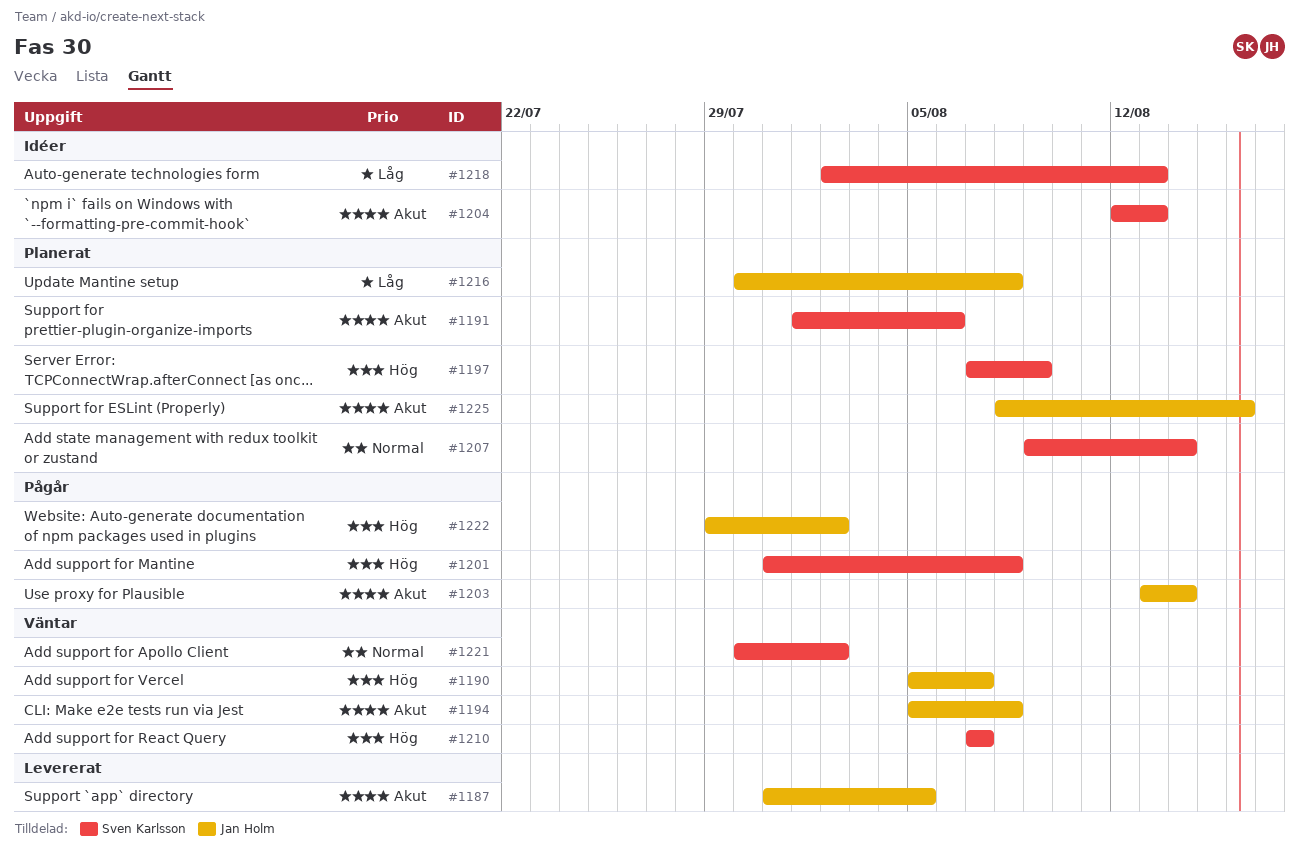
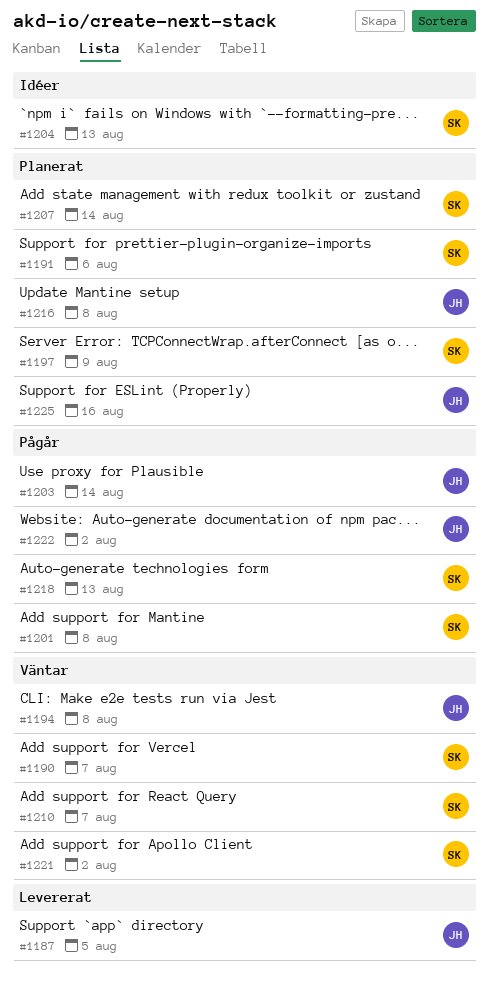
#1190, owner: Jan Holm -> Sven Karlsson
#1218, status: Idéer -> Pågår

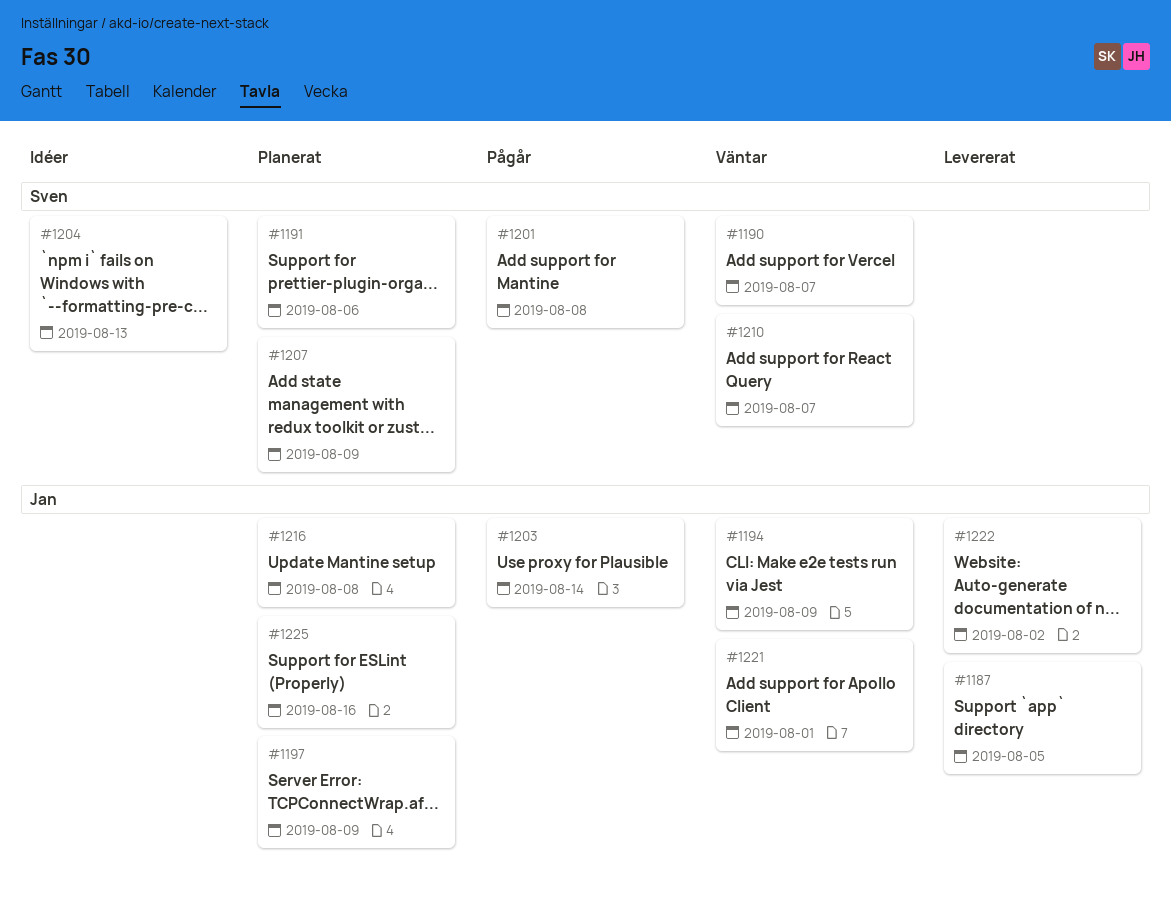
#1194, due: Aug 8 -> Aug 9
#1197, owner: Sven -> Jan
#1207, due: Aug 14 -> Aug 9
#1218: present -> none
#1221, owner: Sven -> Jan
#1221, due: Aug 2 -> Aug 1
#1222, status: Pågår -> Levererat

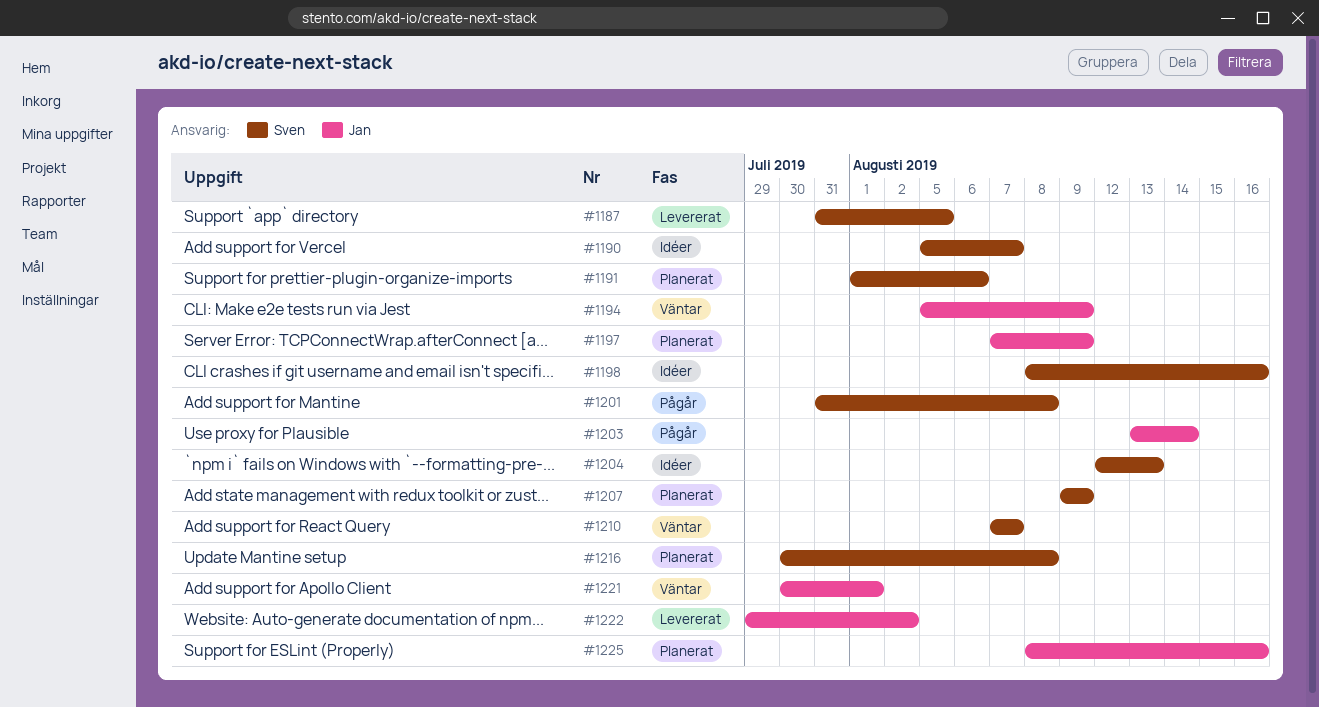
#1187, owner: Jan -> Sven
#1190, status: Väntar -> Idéer
#1198: none -> present
#1216, owner: Jan -> Sven

